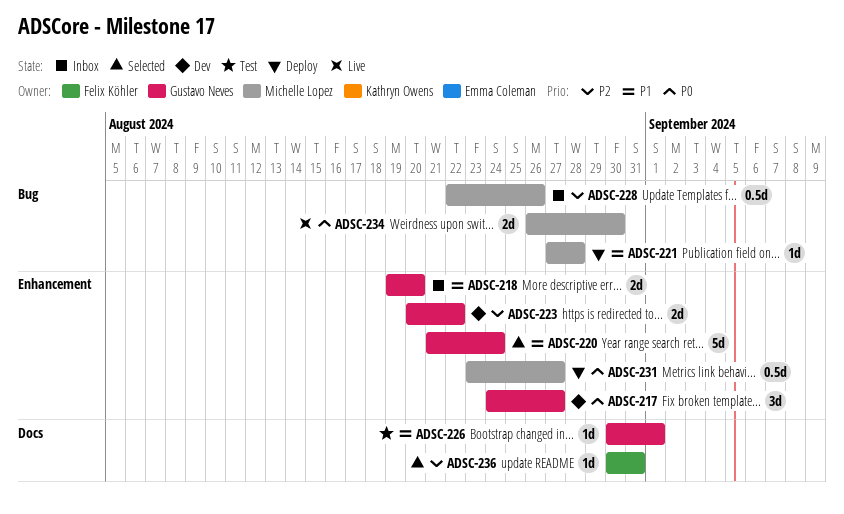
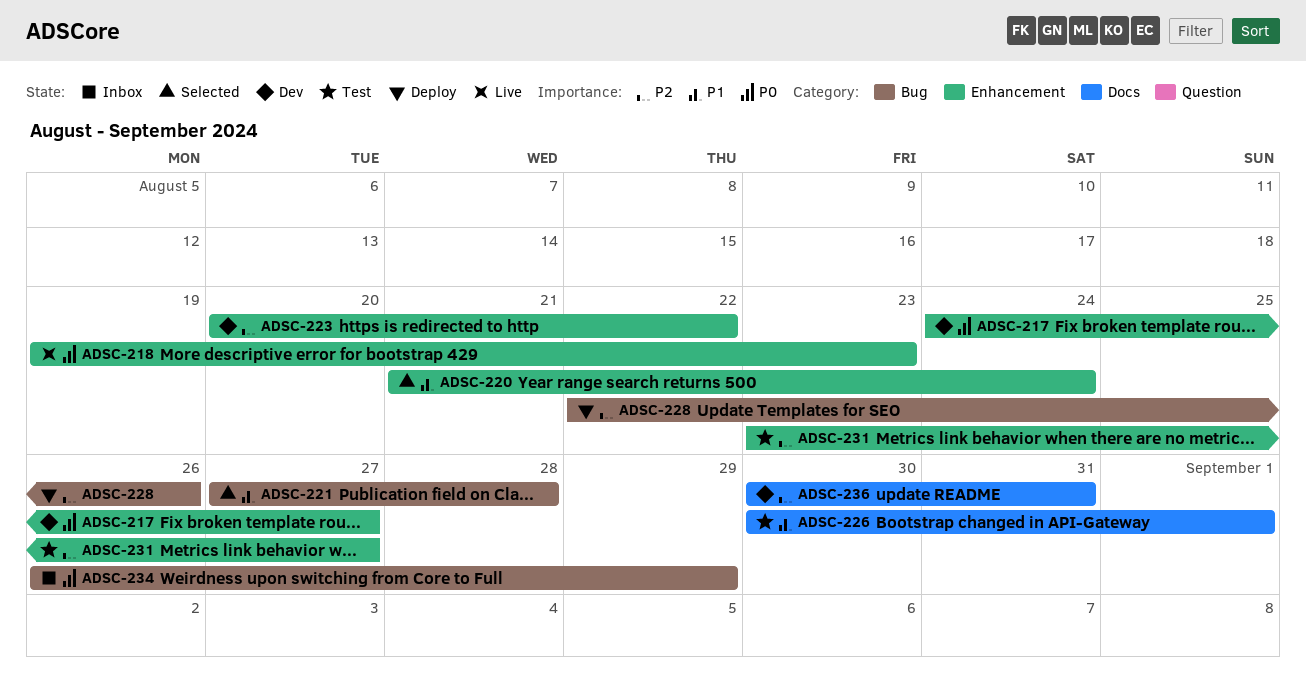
ADSC-218, status: Inbox -> Live
ADSC-218, priority: P1 -> P0
ADSC-218, due: Aug 20 -> Aug 23
ADSC-221, status: Deploy -> Selected
ADSC-228, status: Inbox -> Deploy
ADSC-231, status: Deploy -> Test
ADSC-231, priority: P0 -> P2
ADSC-234, status: Live -> Inbox
ADSC-234, due: Aug 30 -> Aug 29
ADSC-236, status: Selected -> Dev

